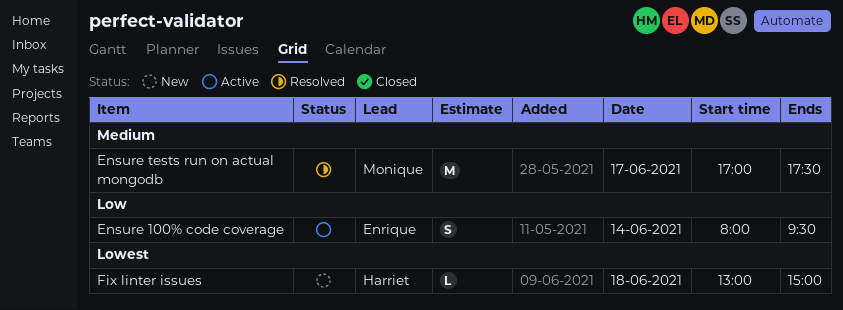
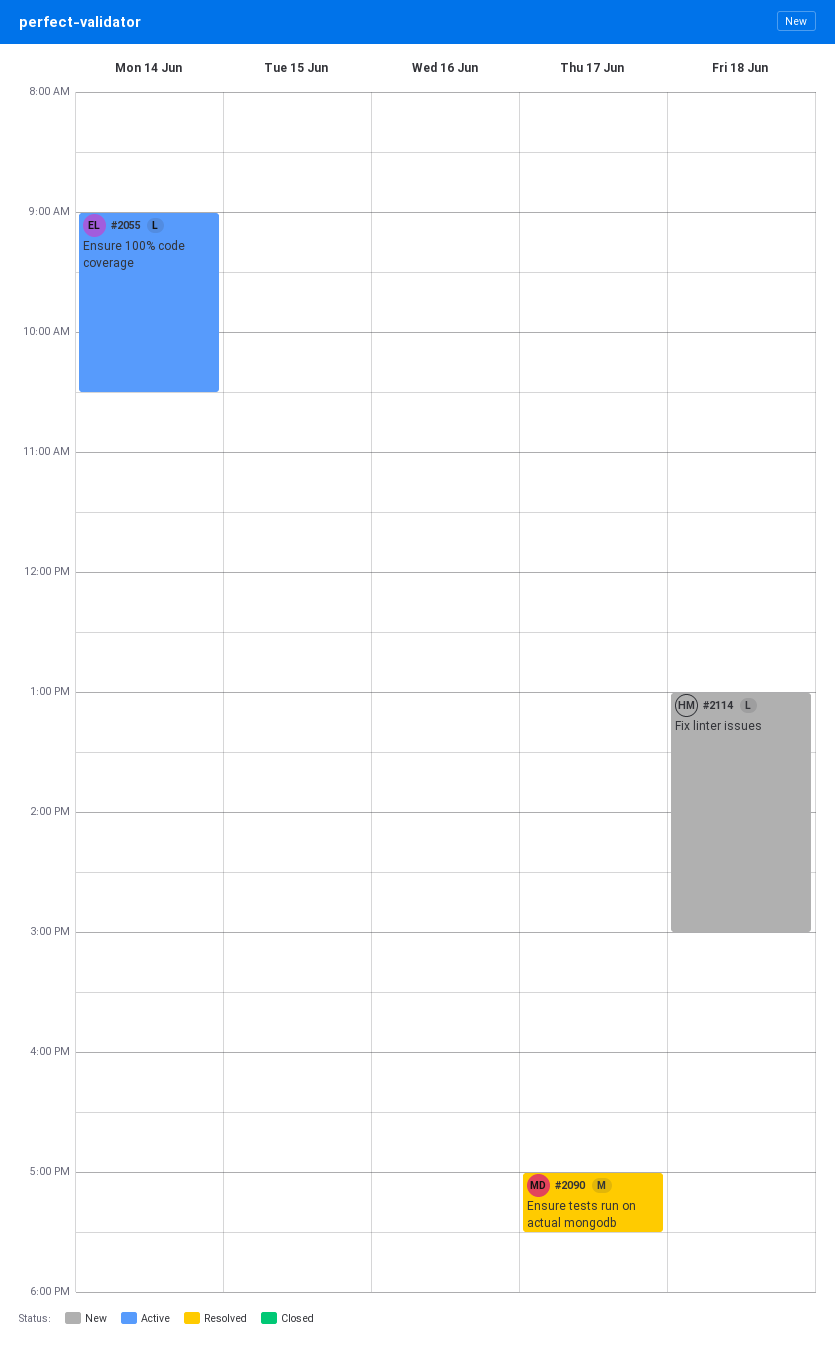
Ensure 100% code coverage, estimate: S -> L
Ensure 100% code coverage, begins: 08:00 -> 09:00
Ensure 100% code coverage, ends: 09:30 -> 10:30

